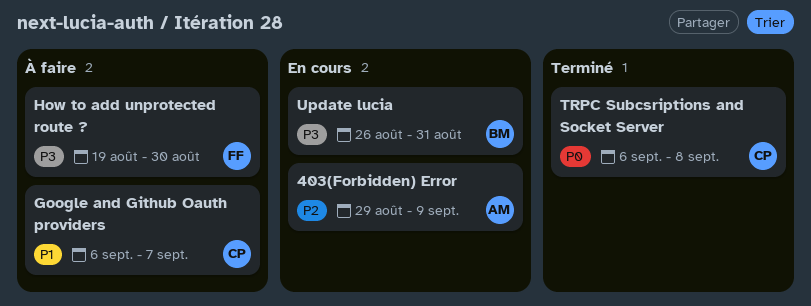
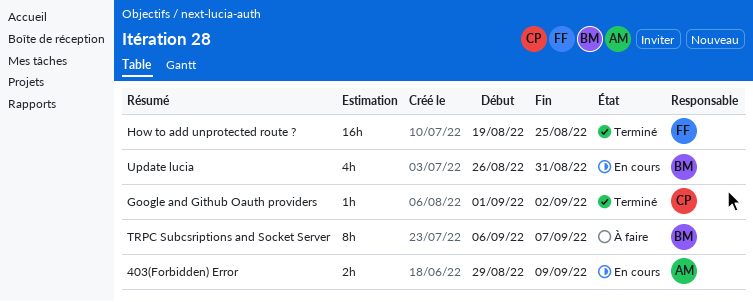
Google and Github Oauth providers, status: À faire -> Terminé
Google and Github Oauth providers, start: Sep 6 -> Sep 1
Google and Github Oauth providers, due: Sep 7 -> Sep 2
How to add unprotected route ?, status: À faire -> Terminé
How to add unprotected route ?, due: Aug 30 -> Aug 25
TRPC Subcsriptions and Socket Server, status: Terminé -> À faire
TRPC Subcsriptions and Socket Server, owner: CP -> BM
TRPC Subcsriptions and Socket Server, due: Sep 8 -> Sep 7

